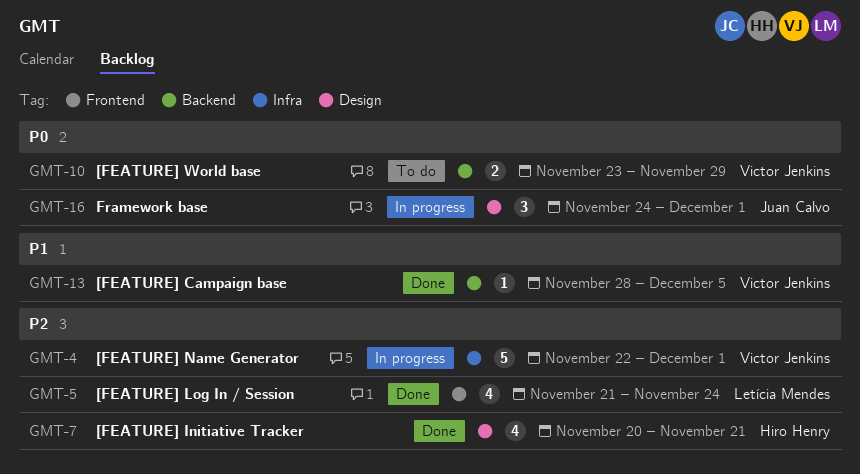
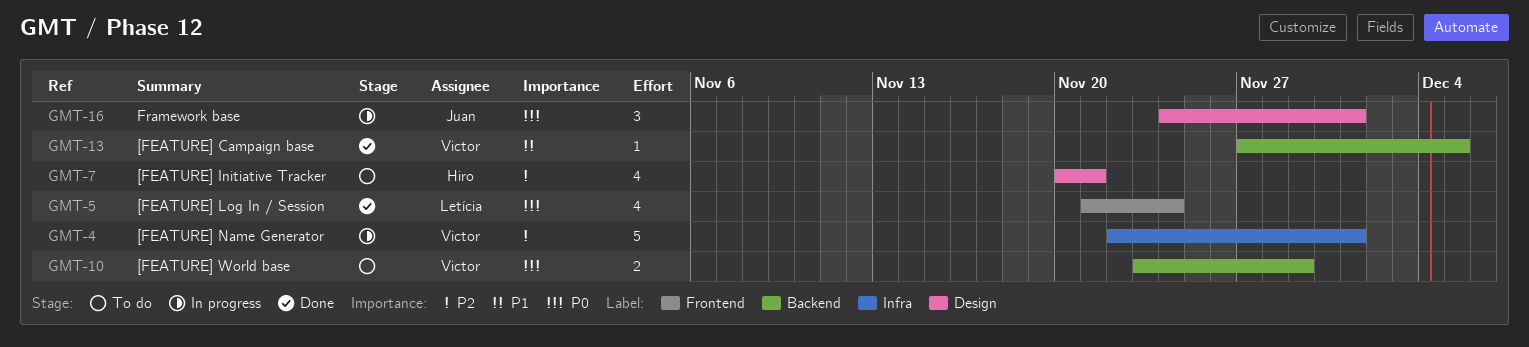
GMT-5, priority: P2 -> P0
GMT-7, status: Done -> To do
GMT-13, start: Nov 28 -> Nov 27

